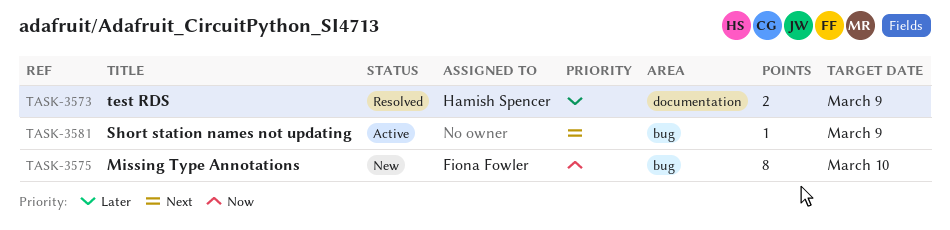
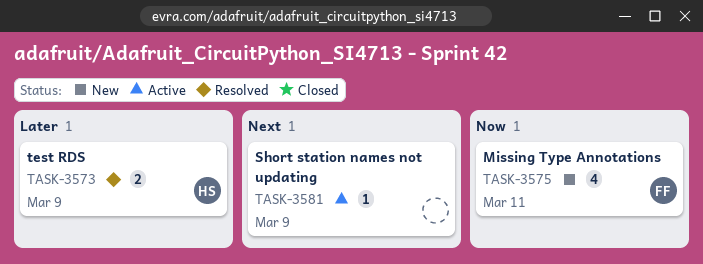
TASK-3575, estimate: 8 -> 4
TASK-3575, due: Mar 10 -> Mar 11

